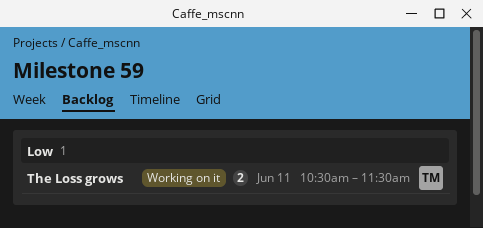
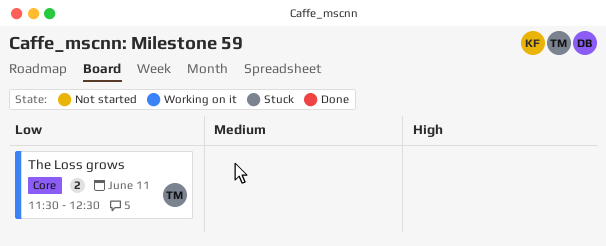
The Loss grows, begins: 10:30 -> 11:30
The Loss grows, ends: 11:30 -> 12:30

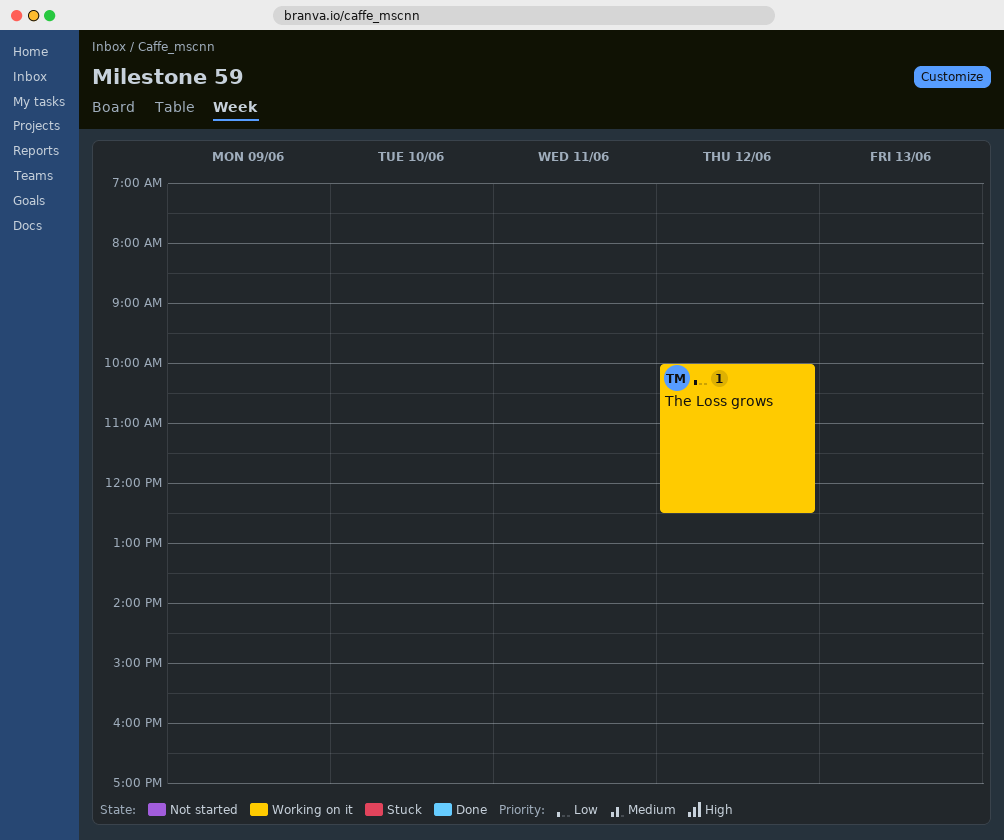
The Loss grows, estimate: 2 -> 1
The Loss grows, day: Jun 11 -> Jun 12
The Loss grows, begins: 11:30 -> 10:00

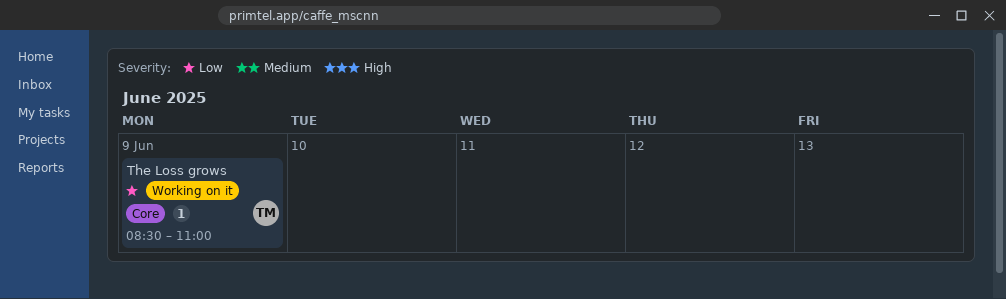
The Loss grows, day: Jun 12 -> Jun 9
The Loss grows, begins: 10:00 -> 08:30
The Loss grows, ends: 12:30 -> 11:00

